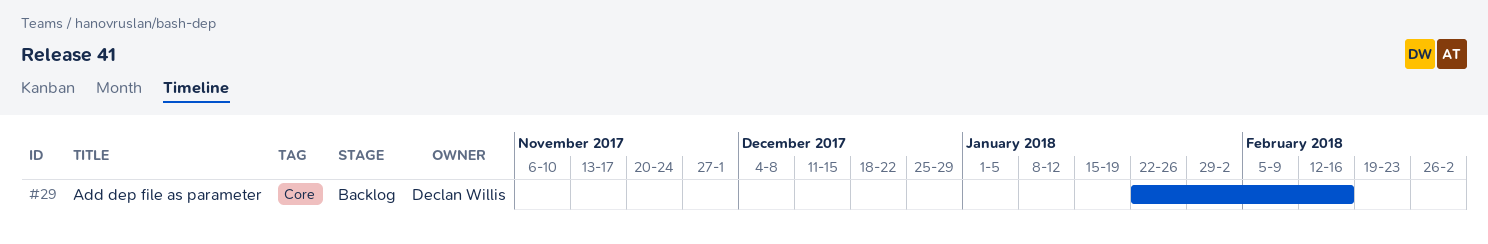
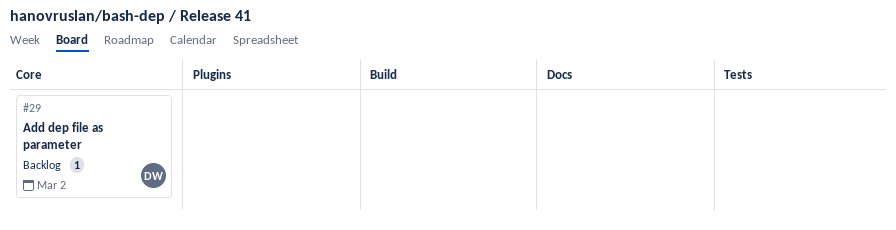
#29, due: Feb 16 -> Mar 2

